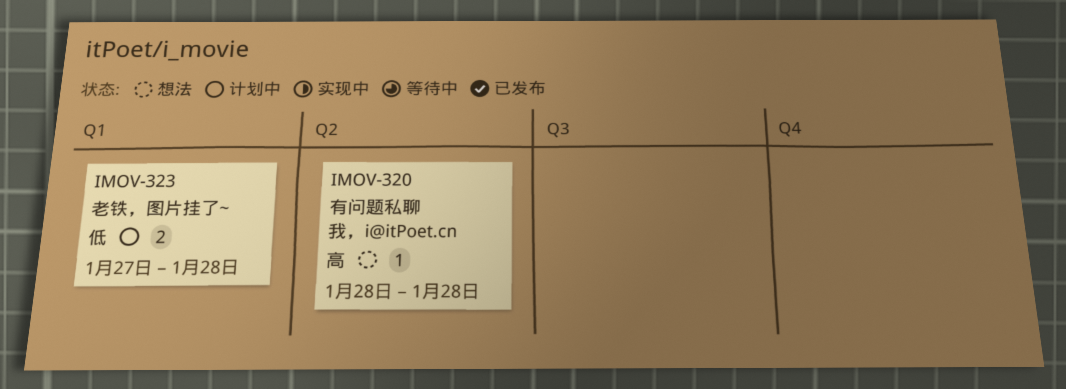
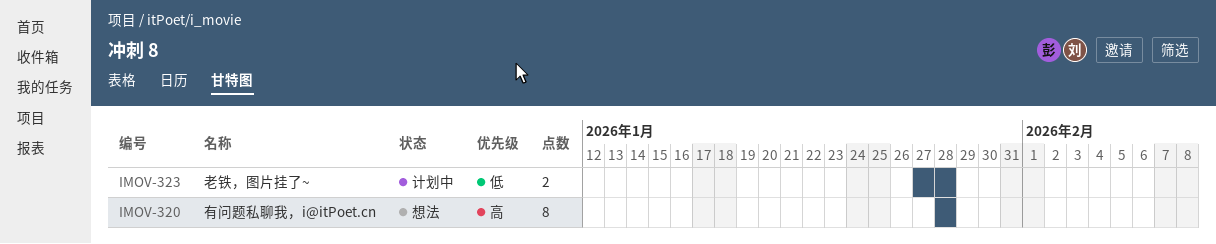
IMOV-320, estimate: 1 -> 8

